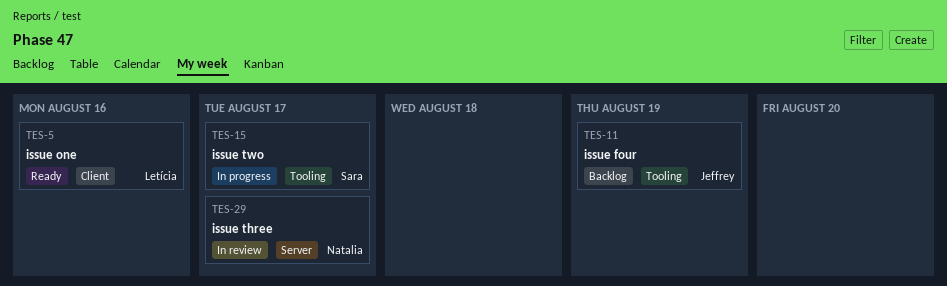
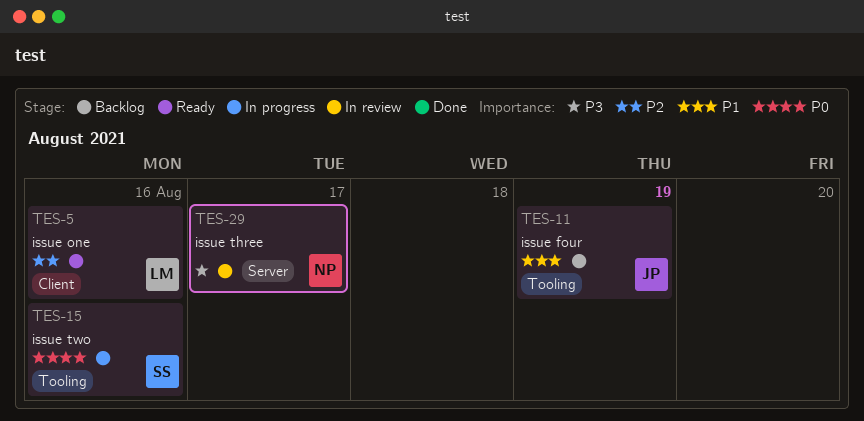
TES-15, due: Aug 17 -> Aug 16

